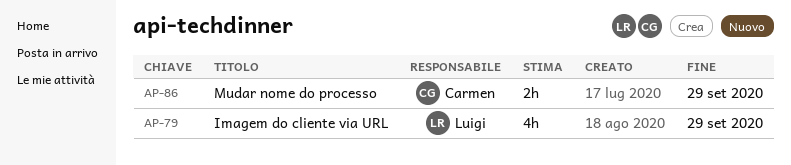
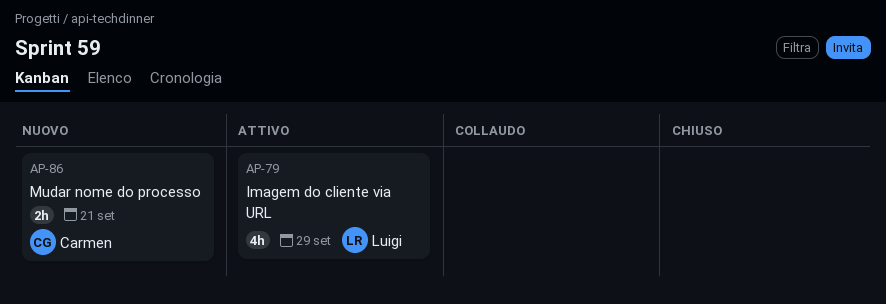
AP-86, due: Sep 29 -> Sep 21

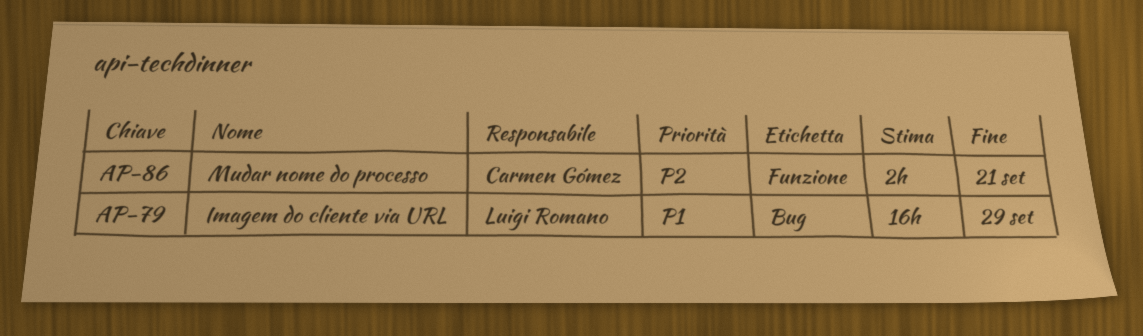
AP-79, estimate: 4h -> 16h

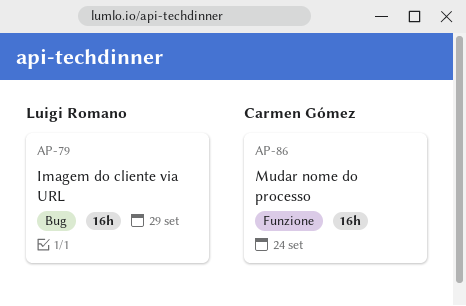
AP-86, estimate: 2h -> 16h
AP-86, due: Sep 21 -> Sep 24

